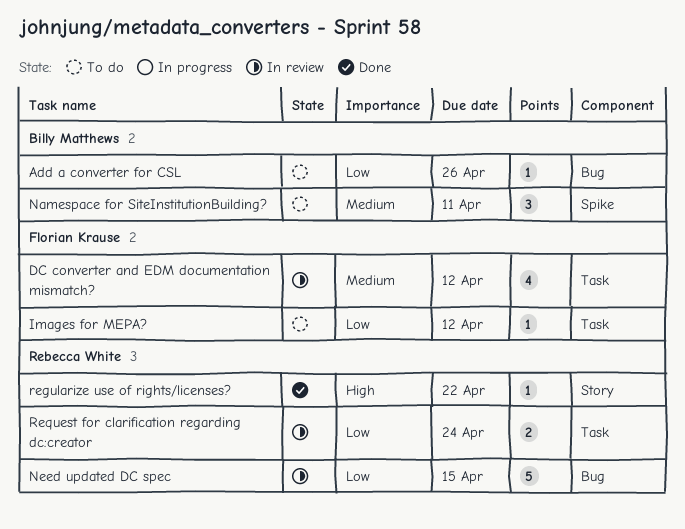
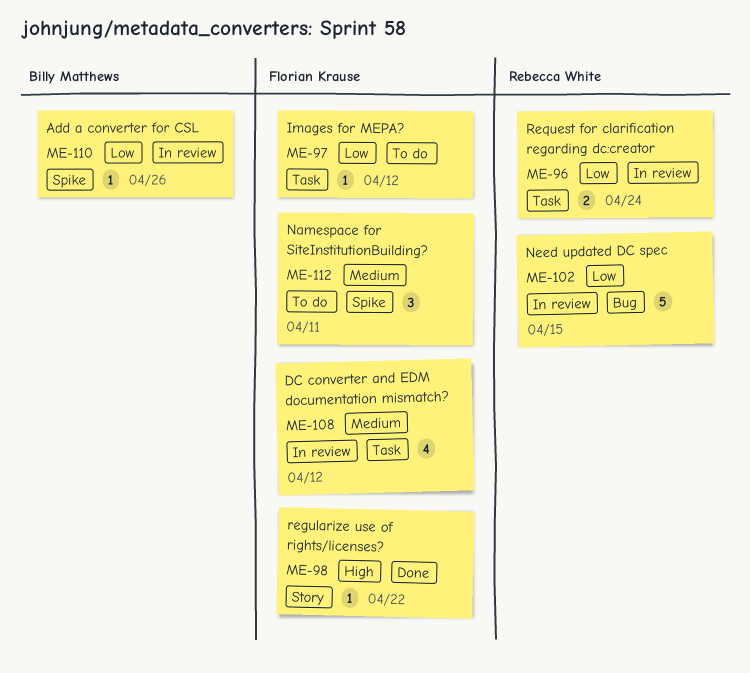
Add a converter for CSL, status: To do -> In review
Add a converter for CSL, label: Bug -> Spike
Namespace for SiteInstitutionBuilding?, owner: Billy Matthews -> Florian Krause
regularize use of rights/licenses?, owner: Rebecca White -> Florian Krause

